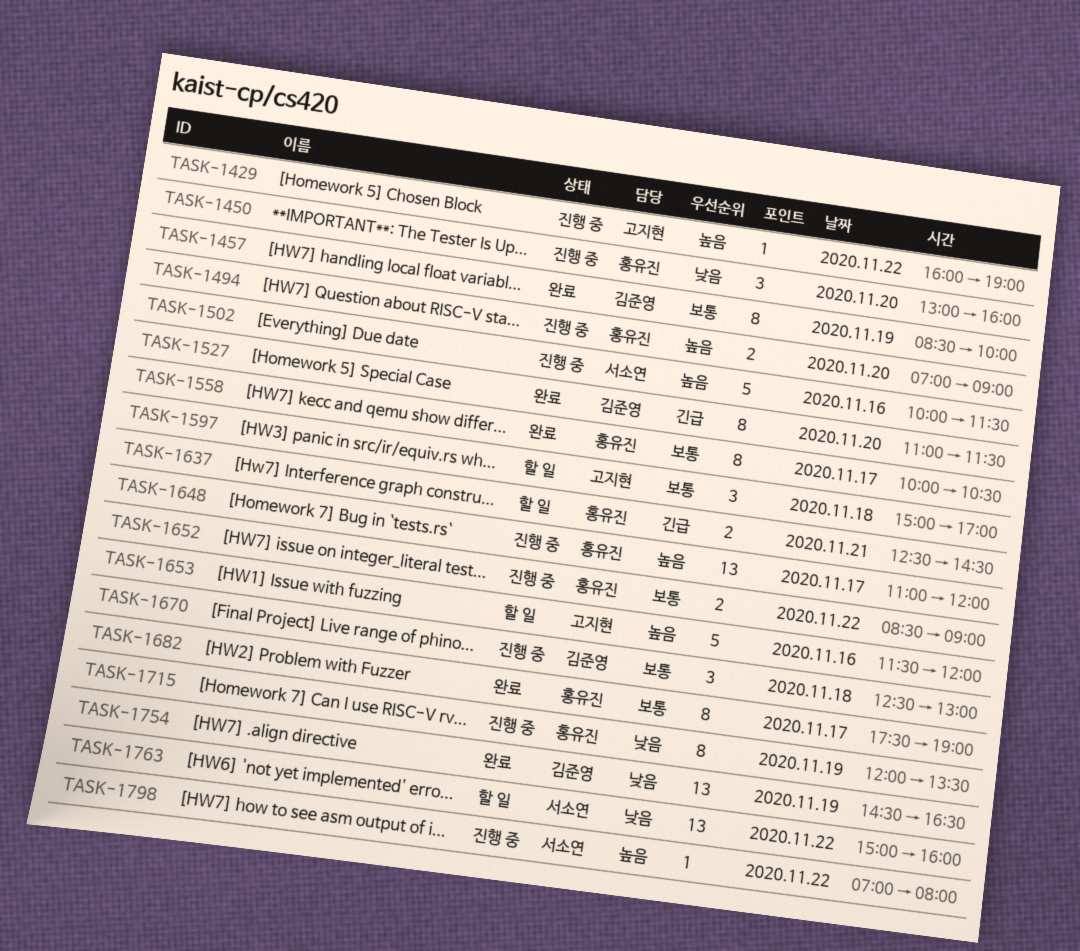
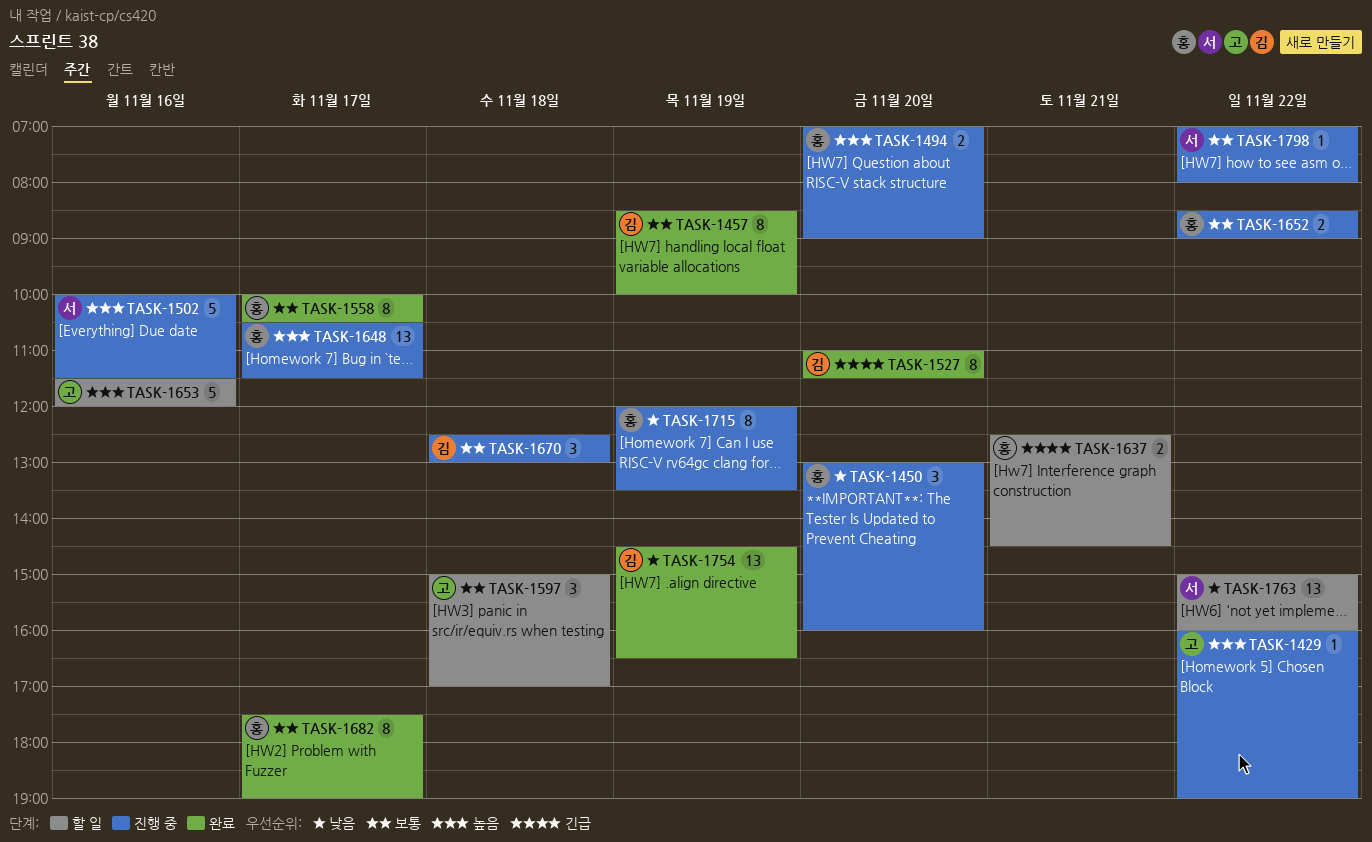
TASK-1648, begins: 11:00 -> 10:30
TASK-1648, ends: 12:00 -> 11:30
TASK-1798, priority: 높음 -> 보통

